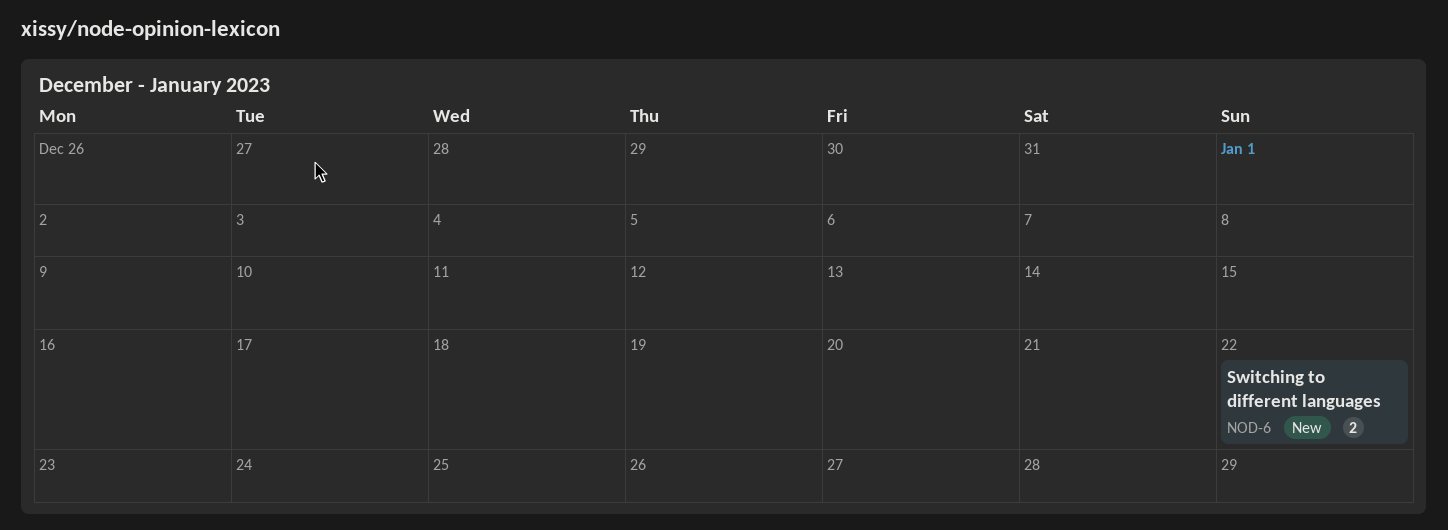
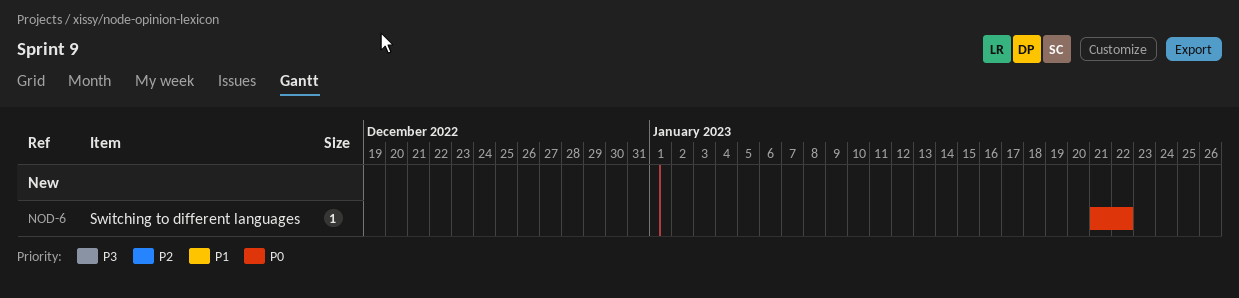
NOD-6, estimate: 2 -> 1

